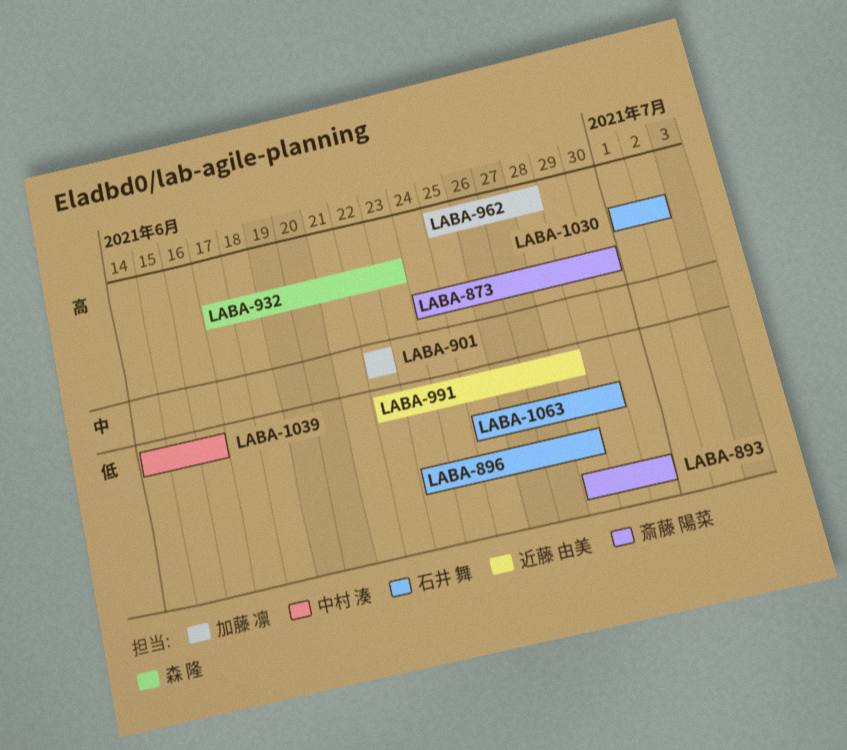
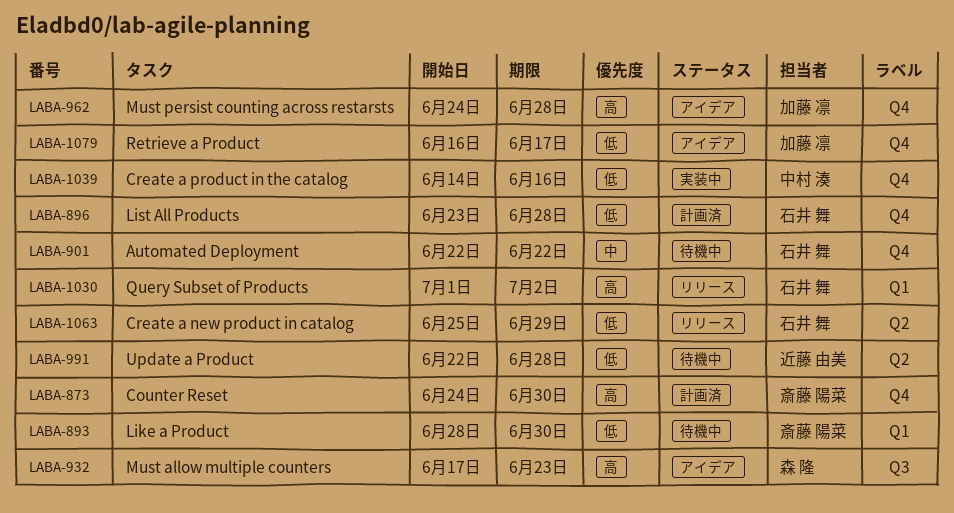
LABA-901, owner: 加藤 凛 -> 石井 舞
LABA-962, start: Jun 25 -> Jun 24
LABA-1079: none -> present

